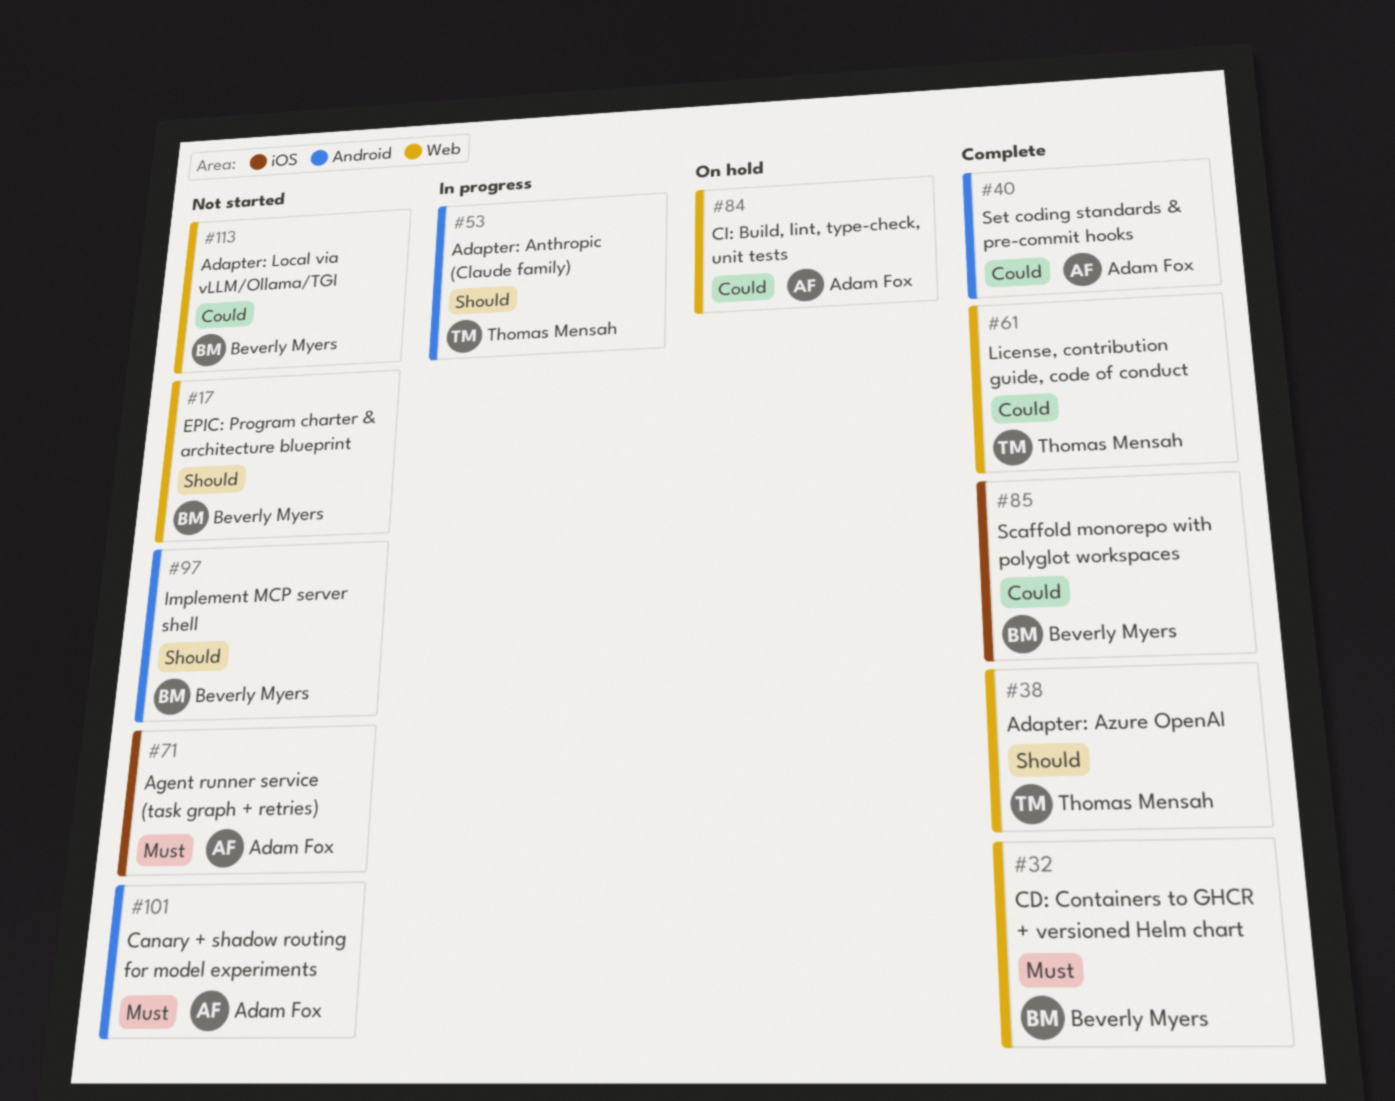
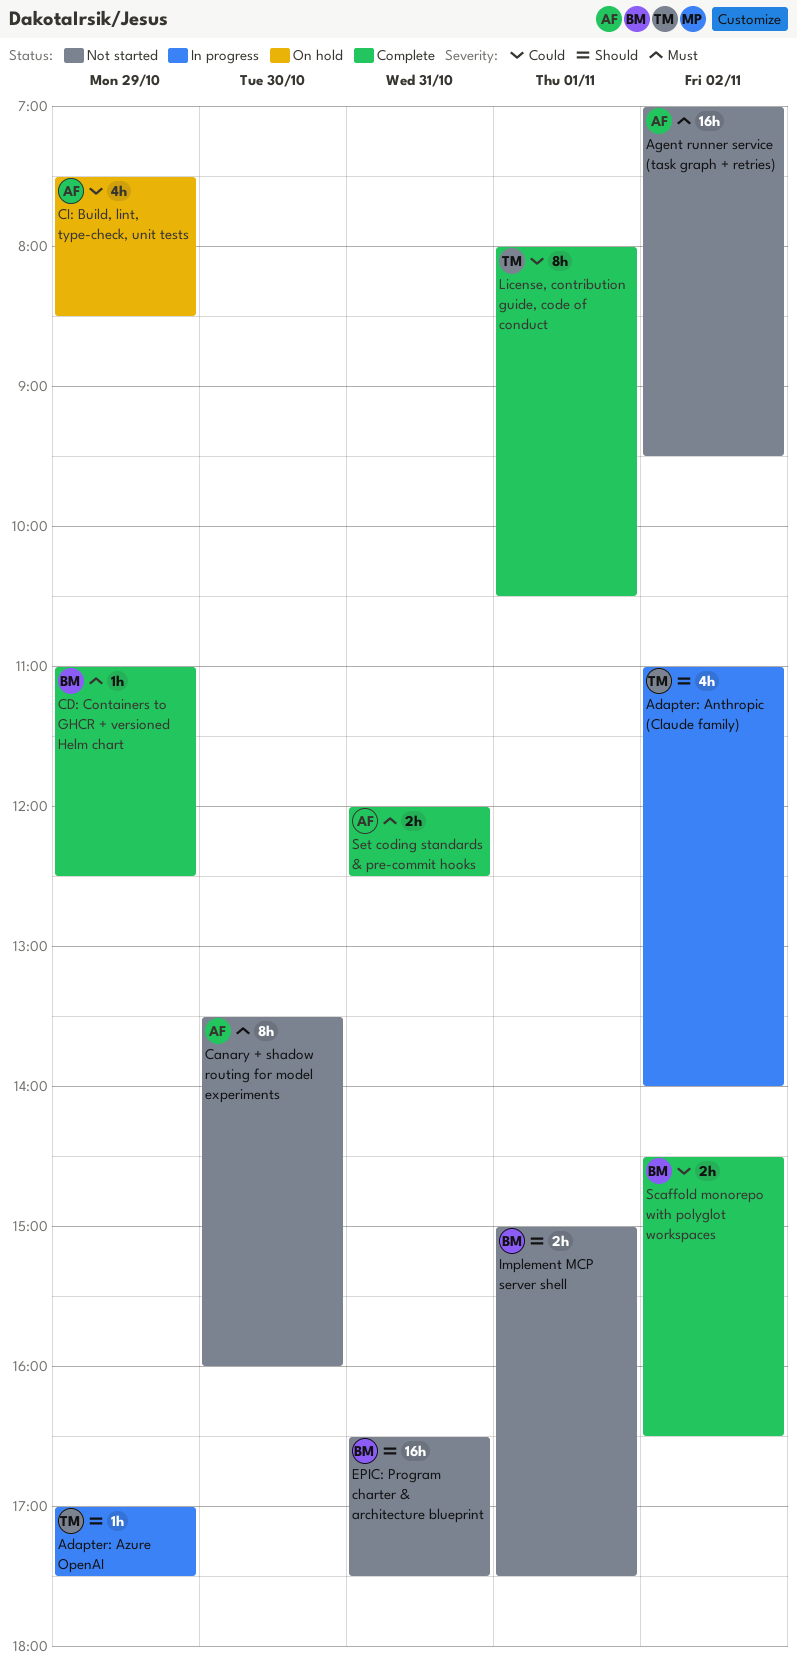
Adapter: Azure OpenAI, status: Complete -> In progress
Adapter: Local via vLLM/Ollama/TGI: present -> none
Set coding standards & pre-commit hooks, priority: Could -> Must

